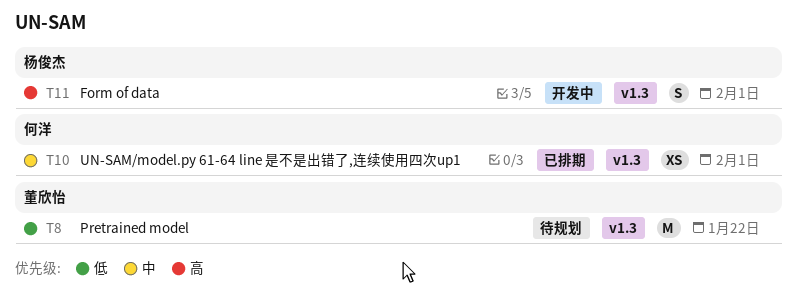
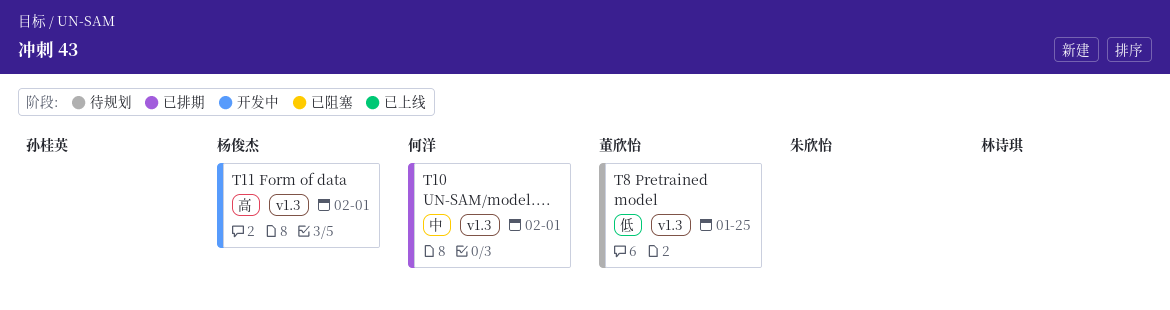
T8, due: Jan 22 -> Jan 25

